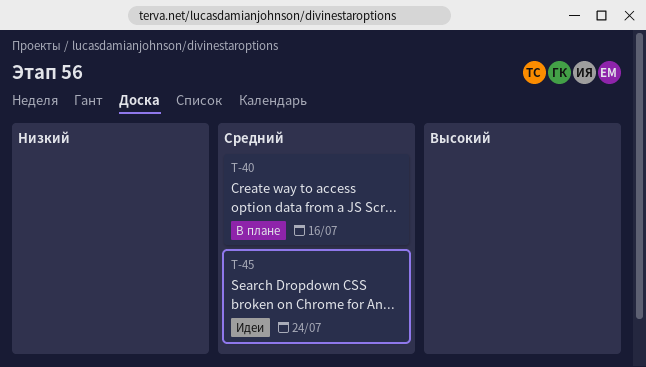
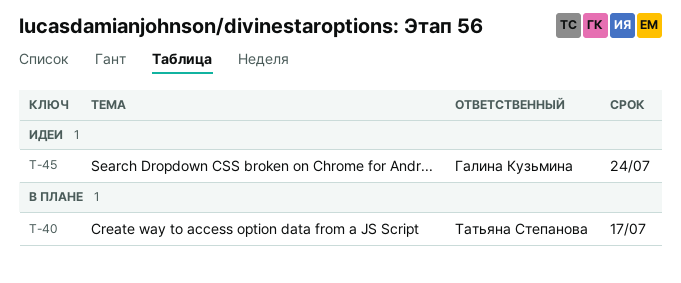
T-40, due: Jul 16 -> Jul 17

